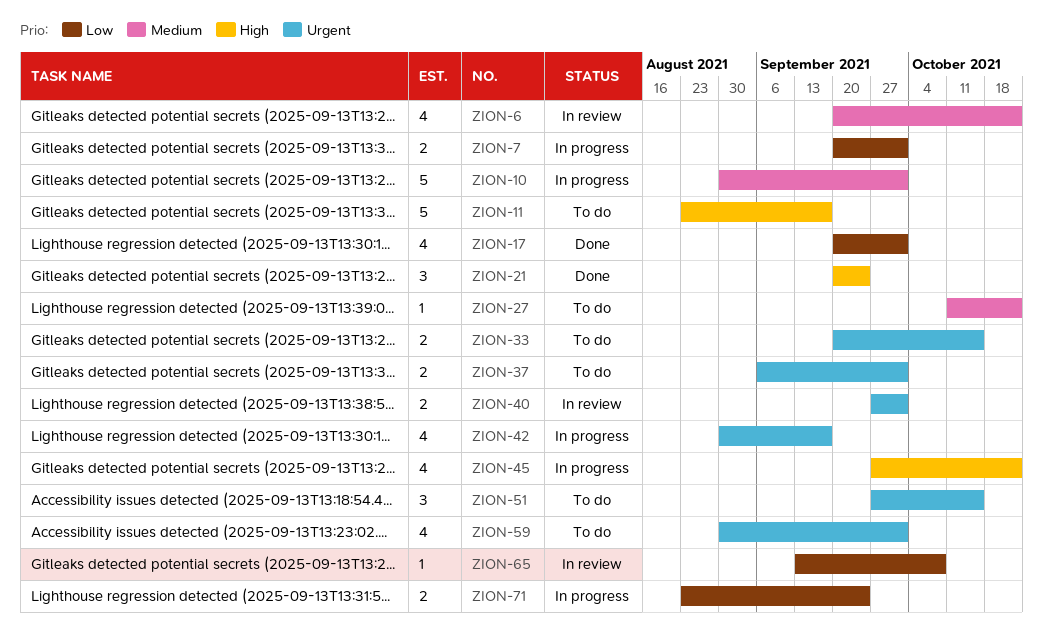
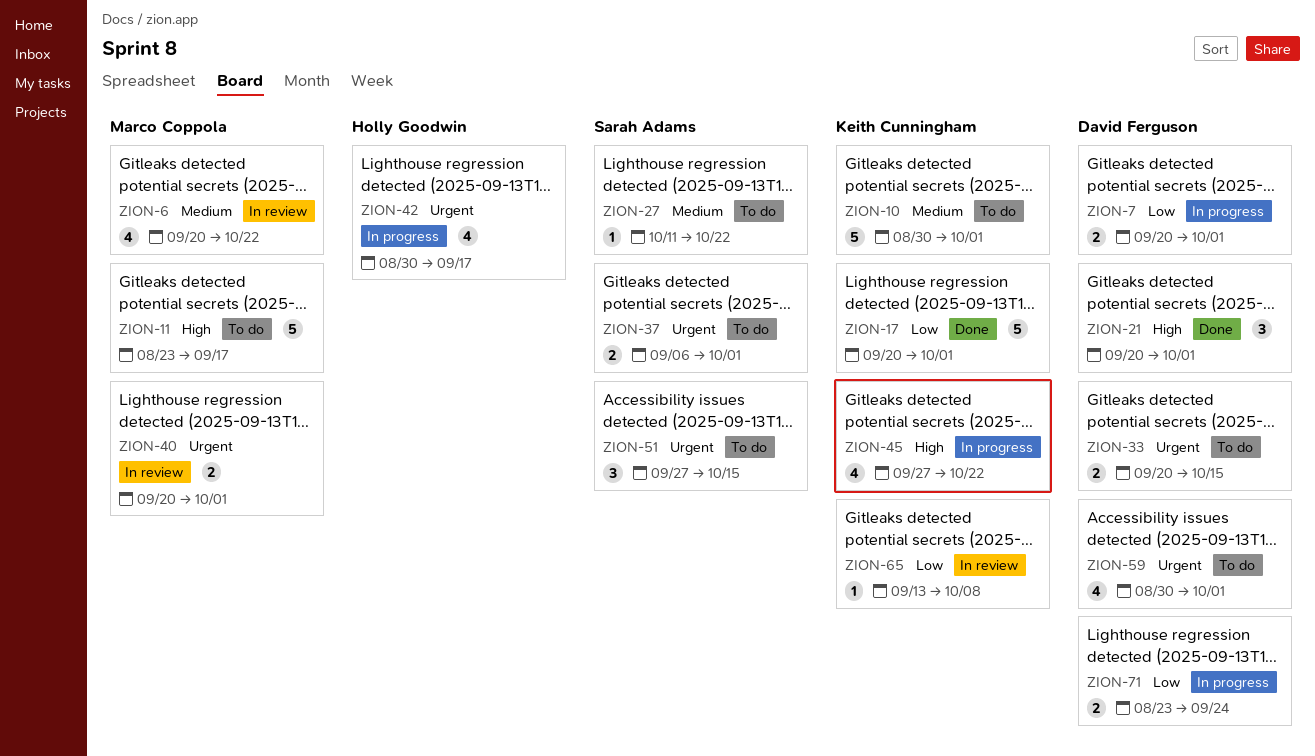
ZION-10, status: In progress -> To do
ZION-17, estimate: 4 -> 5
ZION-21, due: Sep 24 -> Oct 1
ZION-40, start: Sep 27 -> Sep 20

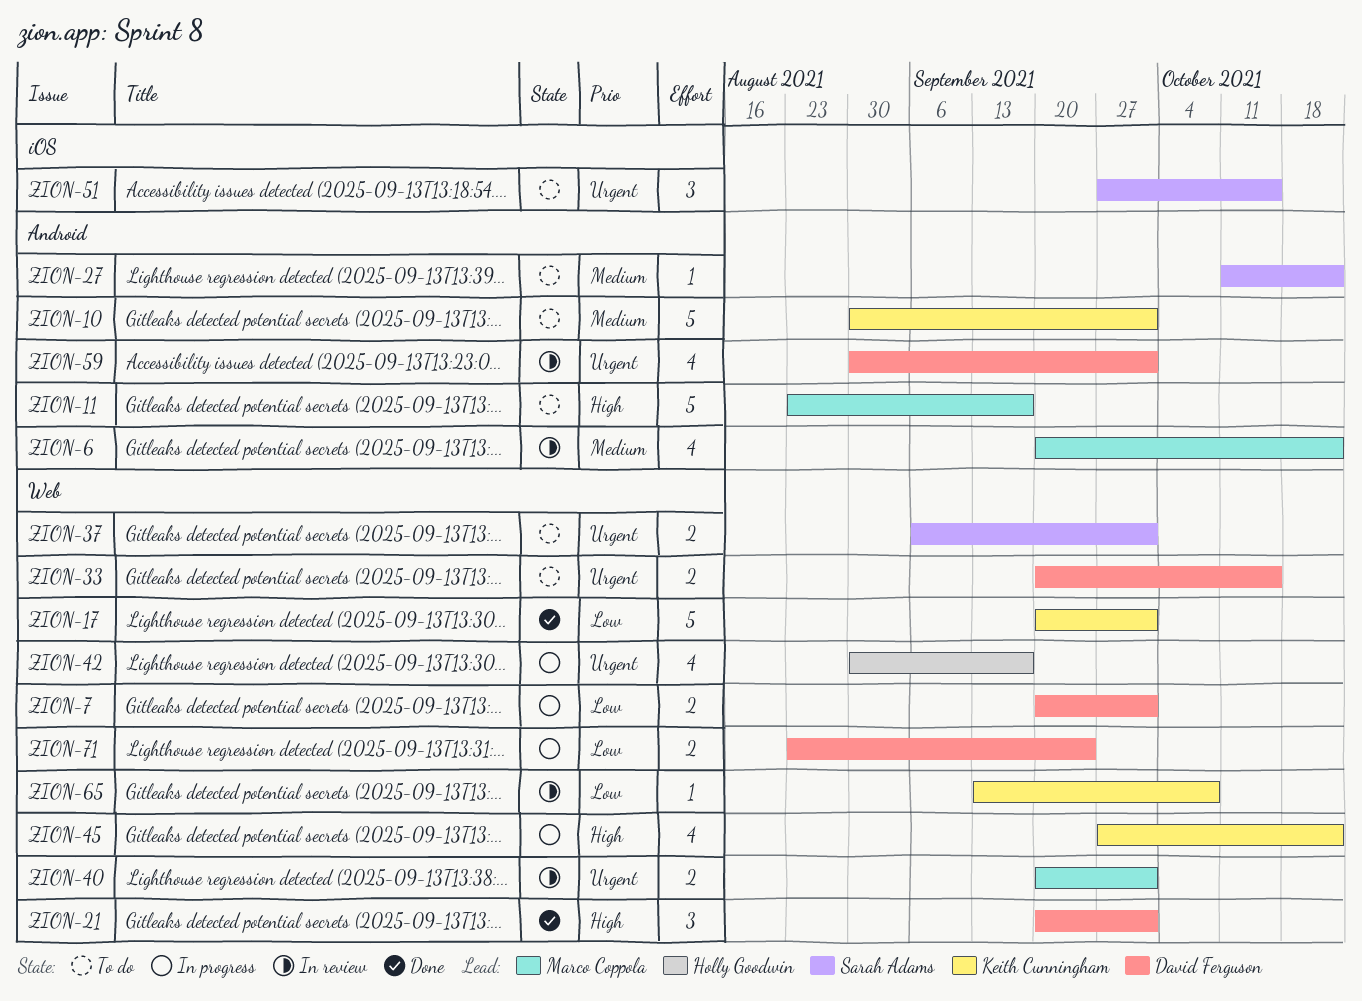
ZION-59, status: To do -> In review

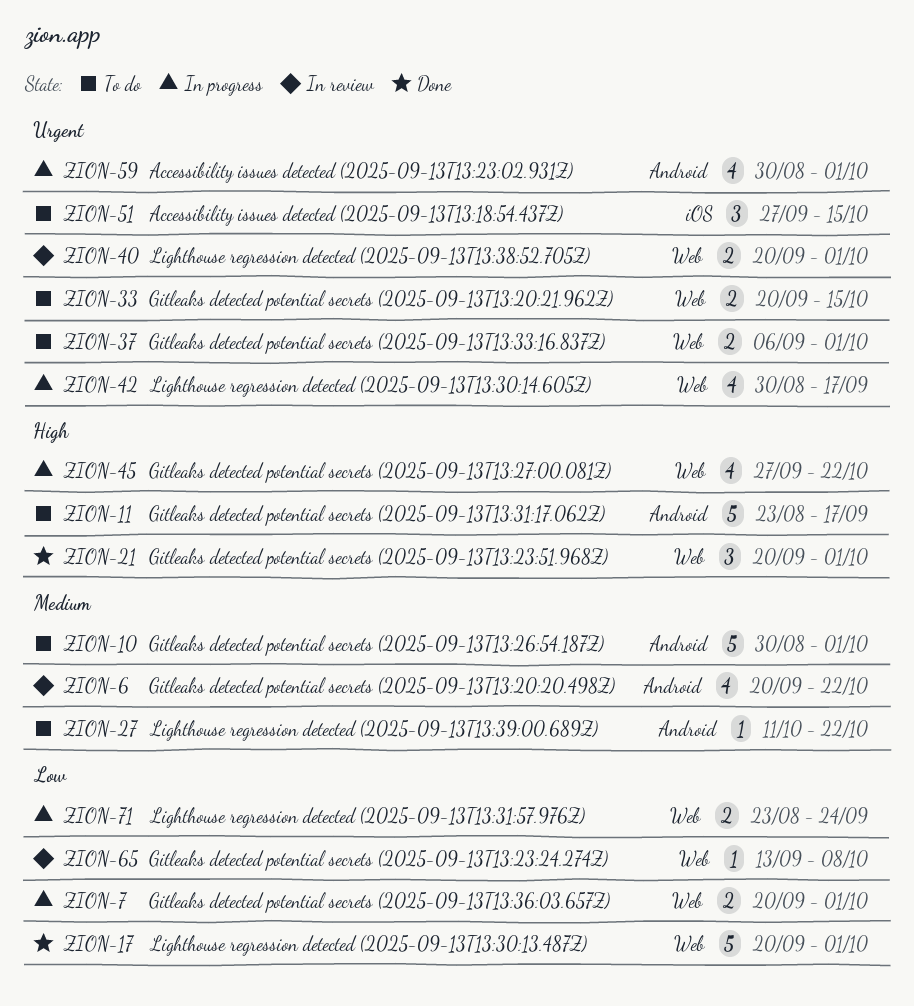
ZION-59, status: In review -> In progress

